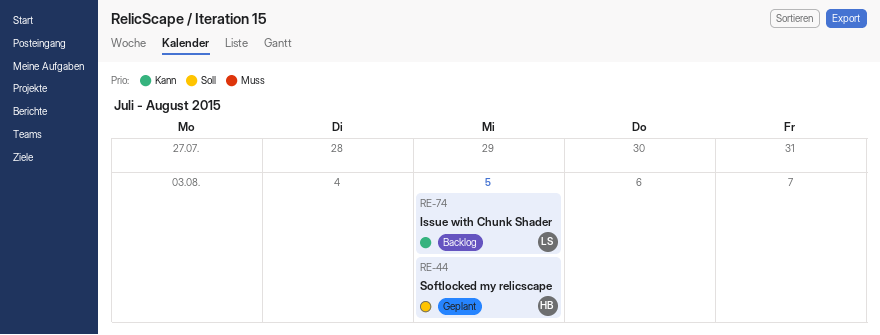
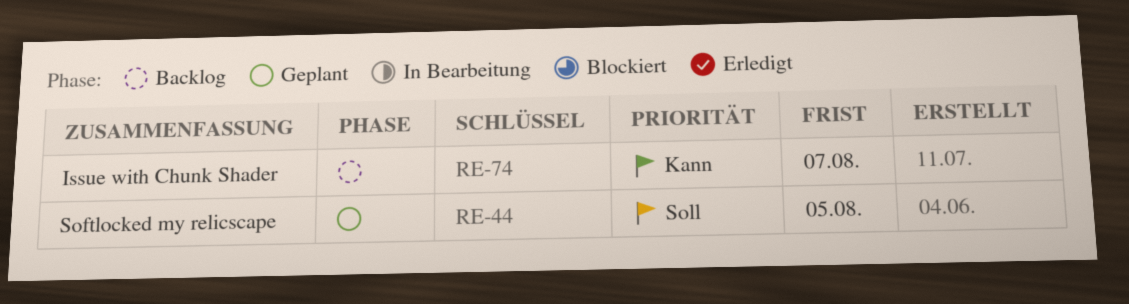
RE-74, due: Aug 5 -> Aug 7

